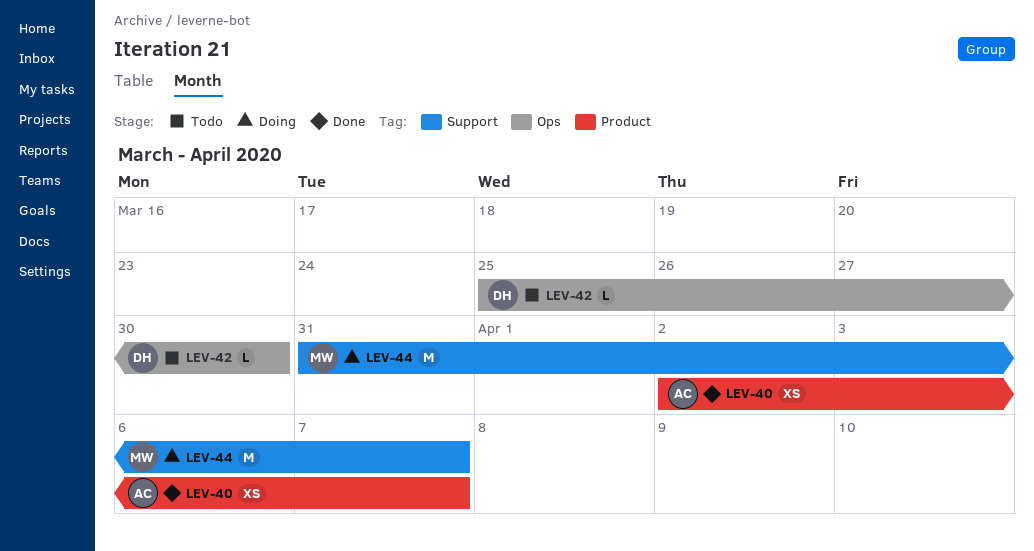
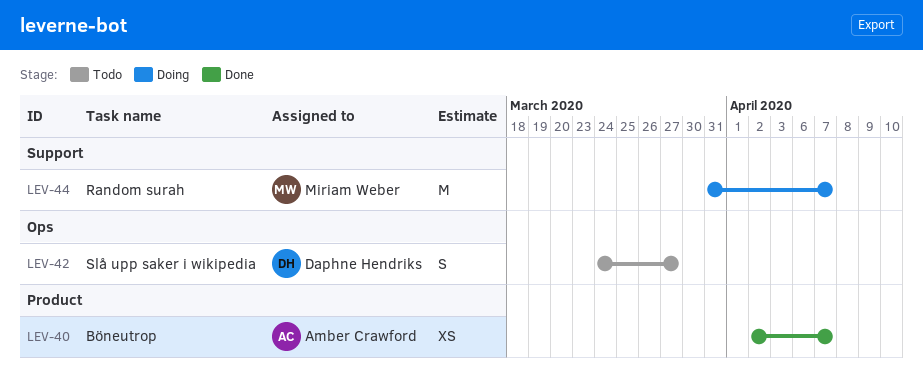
LEV-42, estimate: L -> S
LEV-42, start: Mar 25 -> Mar 24
LEV-42, due: Mar 30 -> Mar 27

